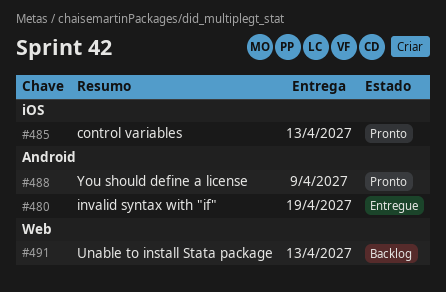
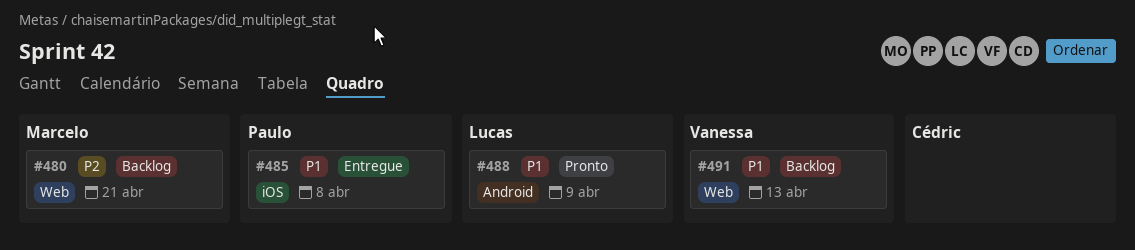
#480, status: Entregue -> Backlog
#480, label: Android -> Web
#480, due: Apr 19 -> Apr 21
#485, status: Pronto -> Entregue
#485, due: Apr 13 -> Apr 8

